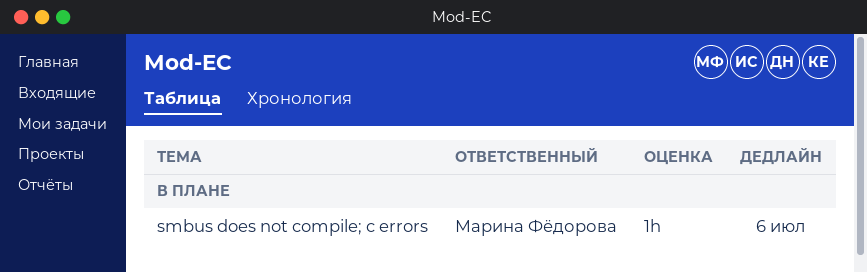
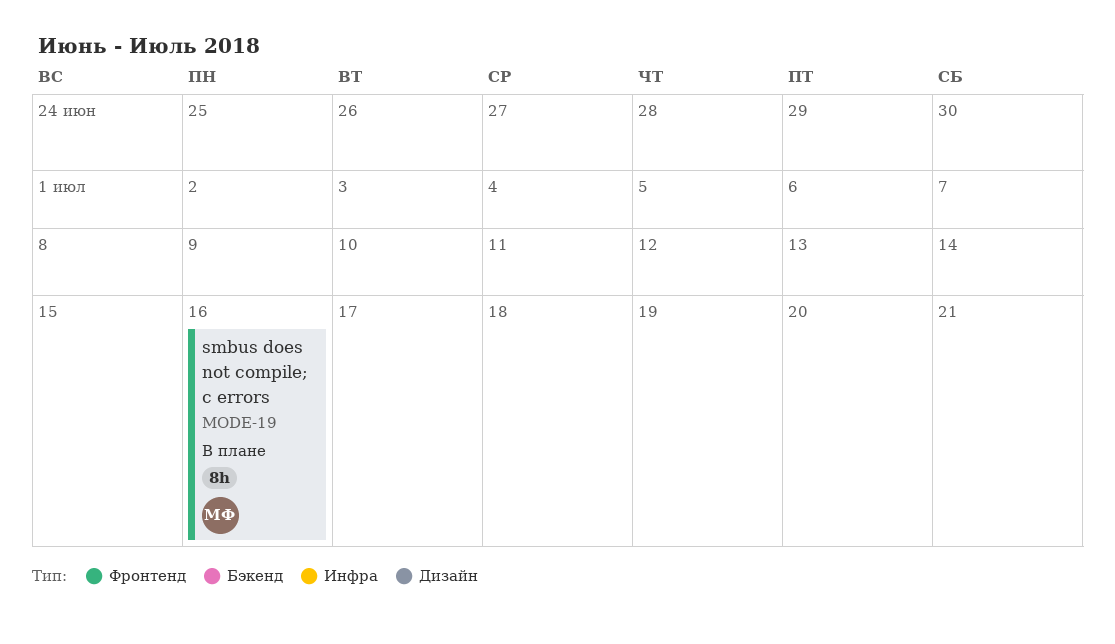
smbus does not compile; c errors, estimate: 1h -> 8h
smbus does not compile; c errors, due: Jul 6 -> Jul 16

